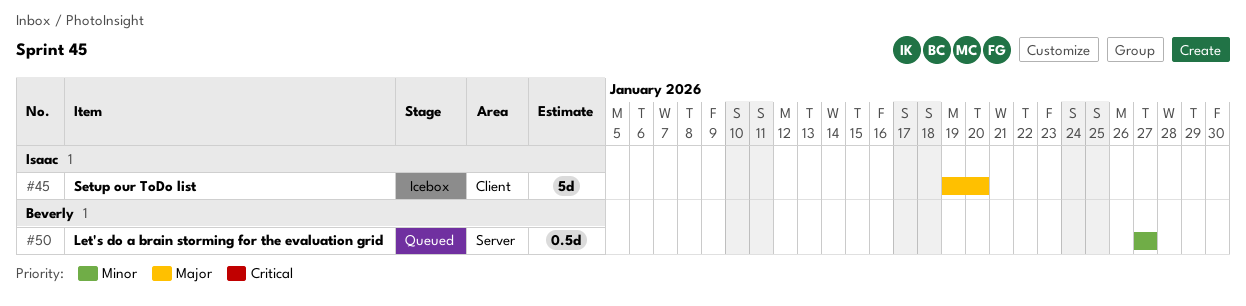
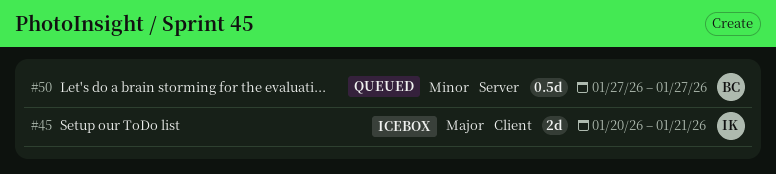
#45, estimate: 5d -> 2d
#45, start: Jan 19 -> Jan 20
#45, due: Jan 20 -> Jan 21

